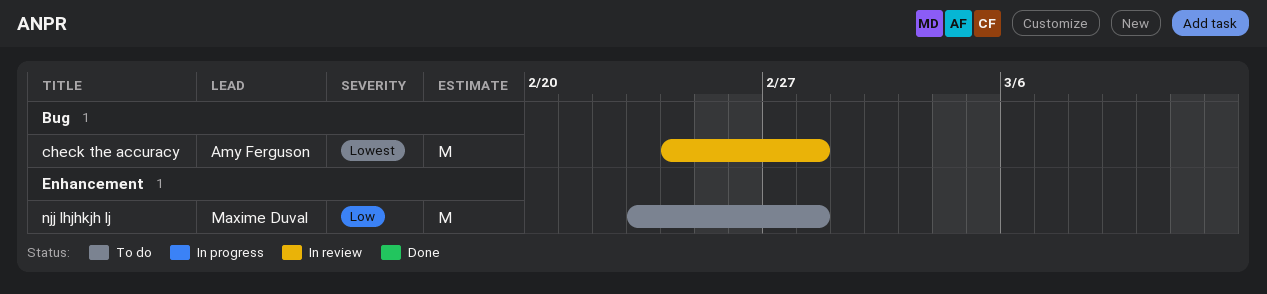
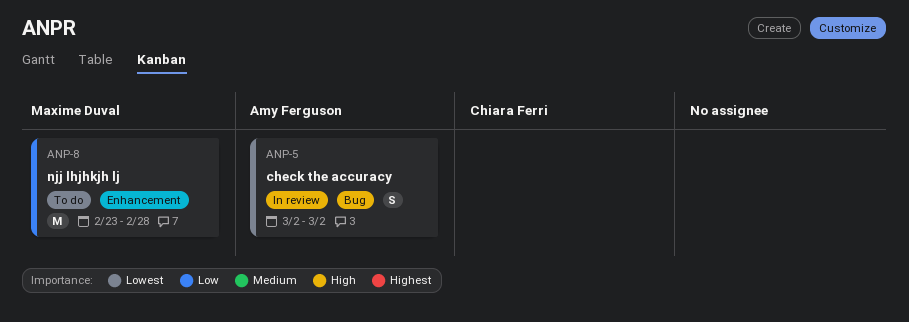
check the accuracy, estimate: M -> S
check the accuracy, start: Feb 24 -> Mar 2
check the accuracy, due: Feb 28 -> Mar 2

